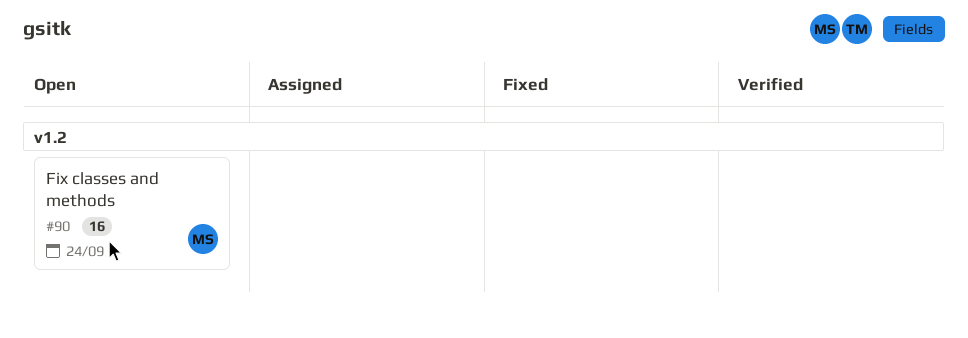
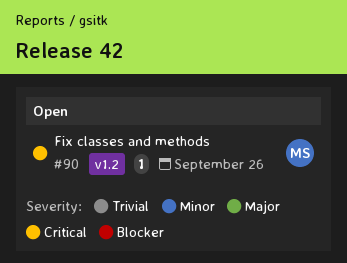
#90, estimate: 16 -> 1
#90, due: Sep 24 -> Sep 26

